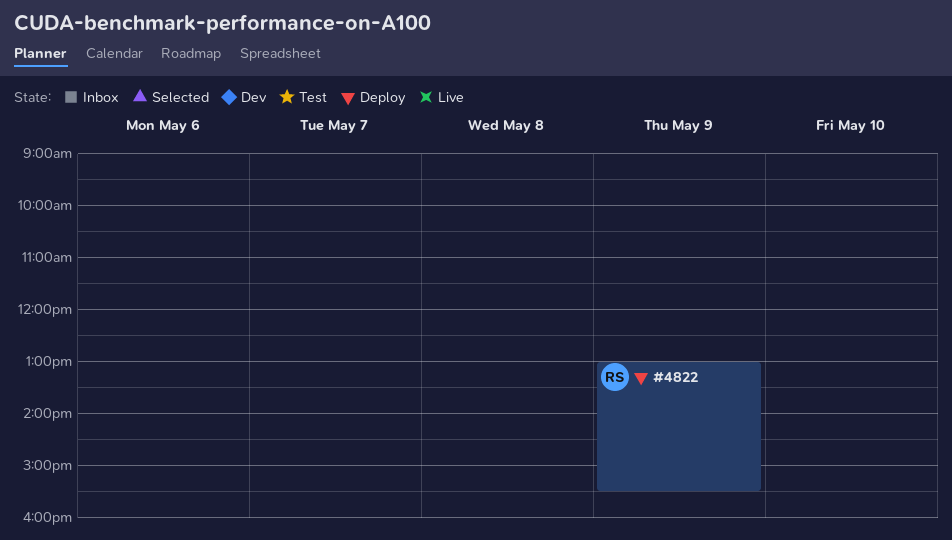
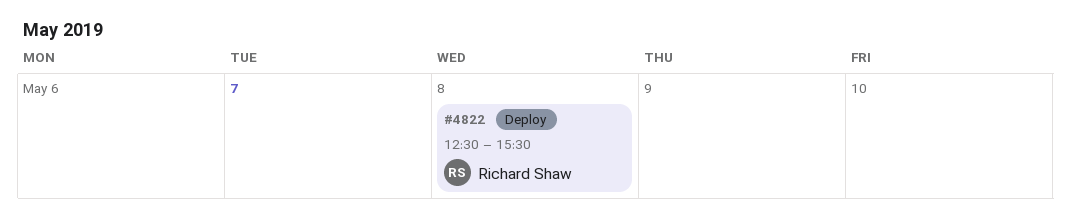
#4822, day: May 9 -> May 8
#4822, begins: 13:00 -> 12:30

